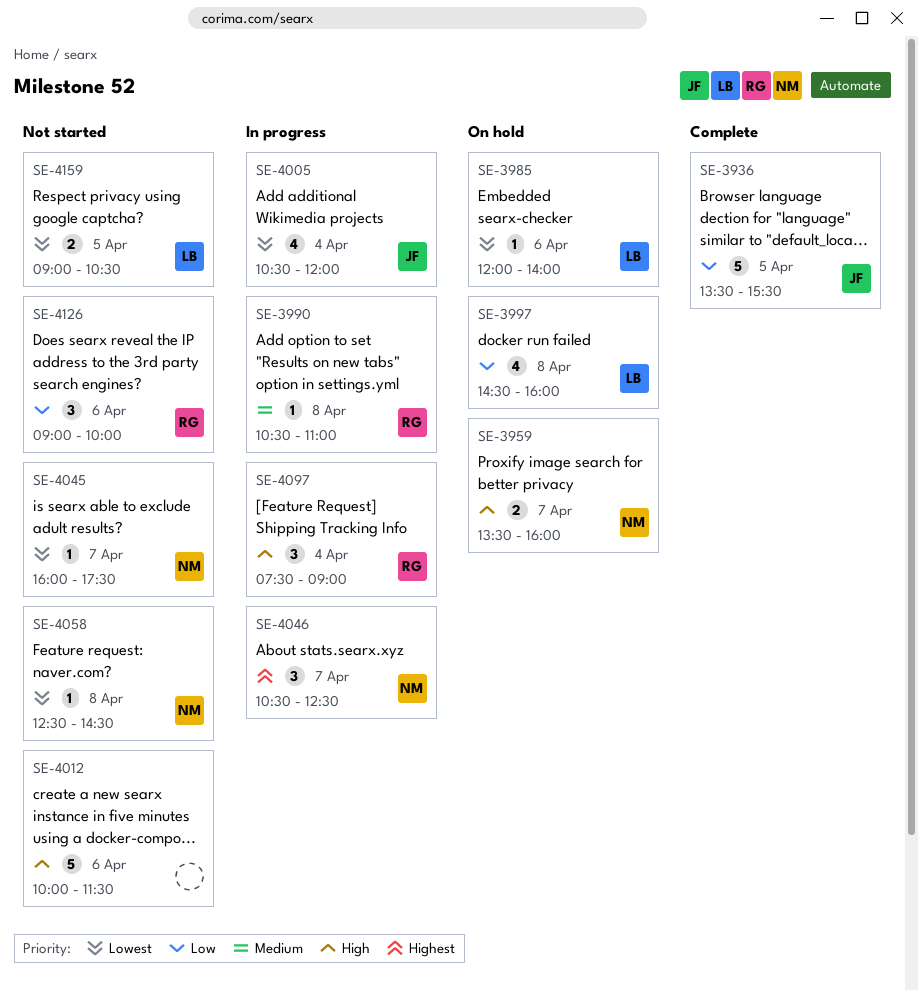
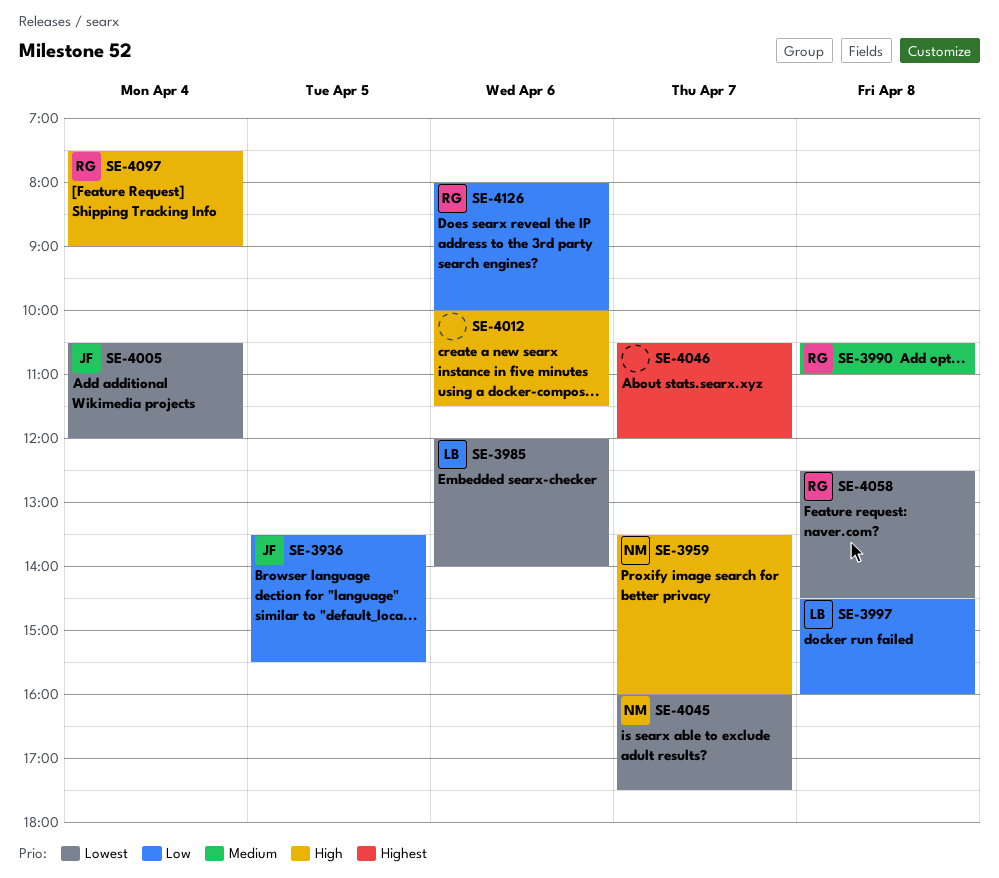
SE-4046, owner: NM -> none
SE-4046, ends: 12:30 -> 12:00
SE-4058, owner: NM -> RG
SE-4126, begins: 09:00 -> 08:00
SE-4159: present -> none

